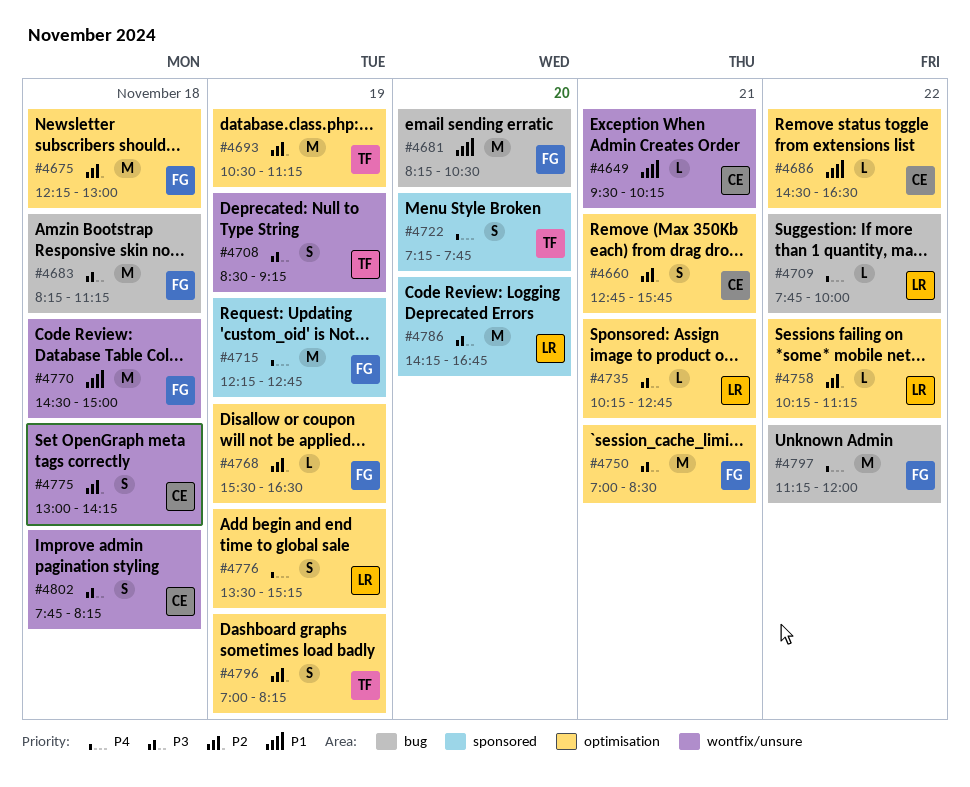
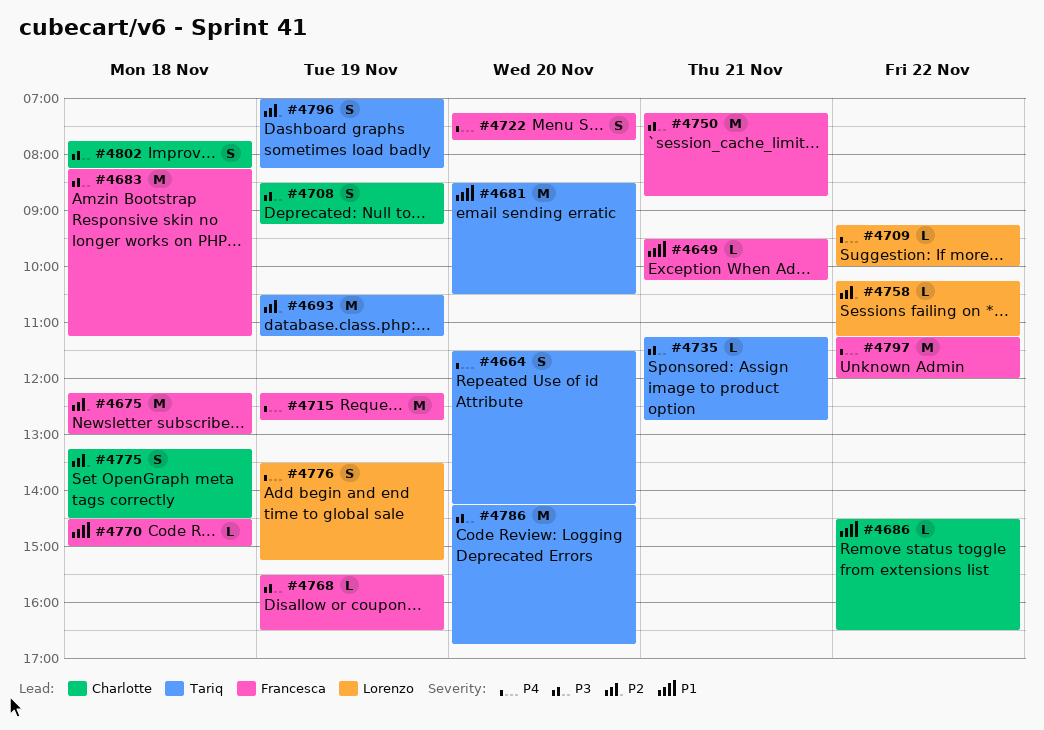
#4649, owner: Charlotte -> Francesca
#4660: present -> none
#4664: none -> present
#4681, owner: Francesca -> Tariq
#4681, begins: 08:15 -> 08:30
#4708, owner: Tariq -> Charlotte
#4709, begins: 07:45 -> 09:15
#4722, owner: Tariq -> Francesca
#4735, owner: Lorenzo -> Tariq
#4735, begins: 10:15 -> 11:15
#4750, begins: 07:00 -> 07:15
#4750, ends: 08:30 -> 08:45
#4768, priority: P2 -> P3
#4770, estimate: M -> L
#4775, begins: 13:00 -> 13:15
#4775, ends: 14:15 -> 14:30
#4786, owner: Lorenzo -> Tariq

